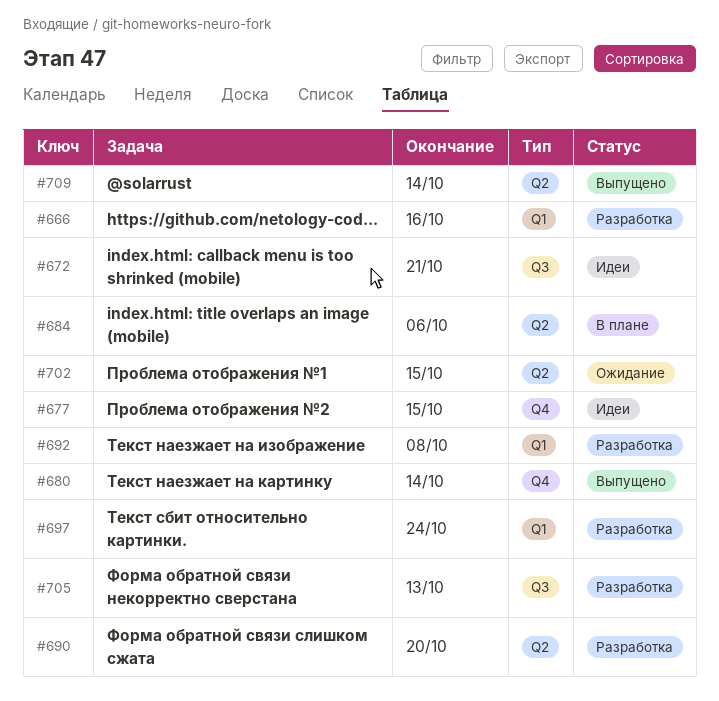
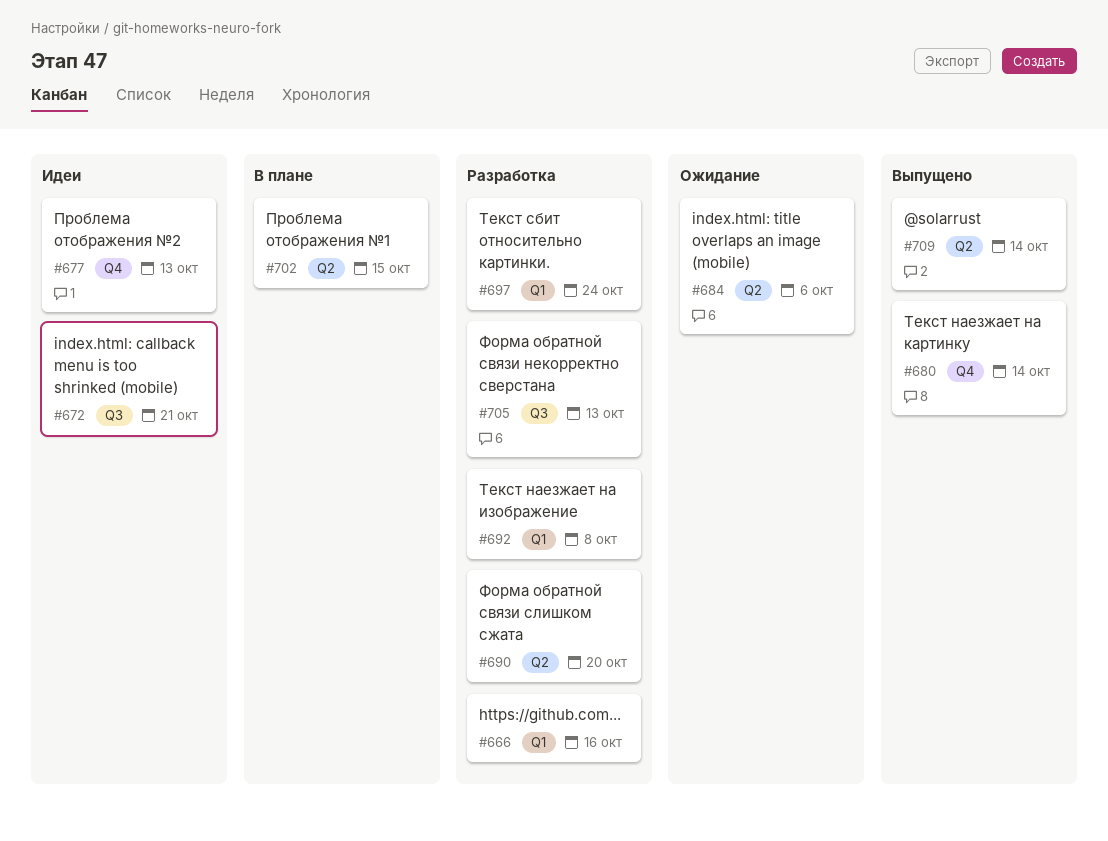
#677, due: Oct 15 -> Oct 13
#684, status: В плане -> Ожидание
#702, status: Ожидание -> В плане

